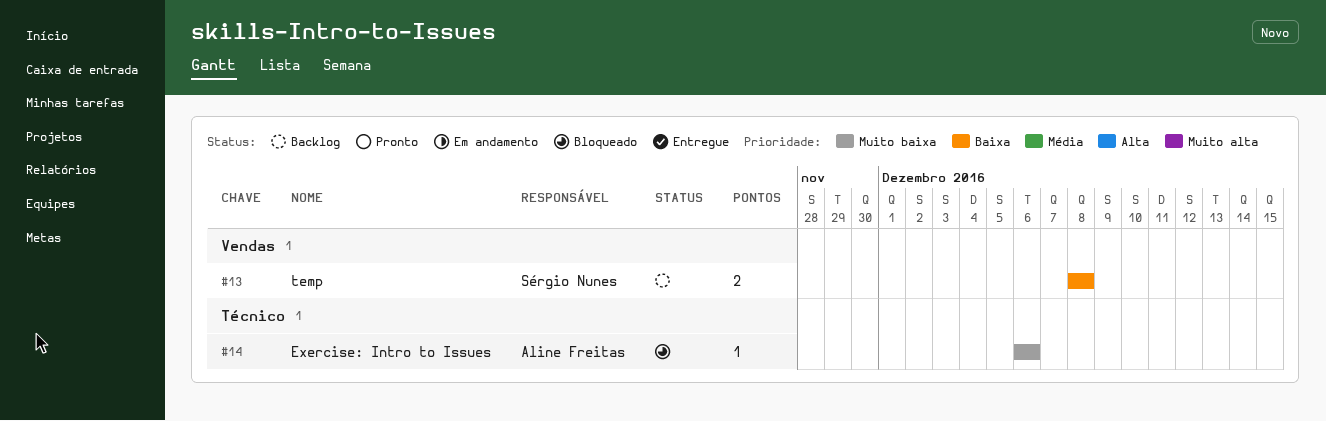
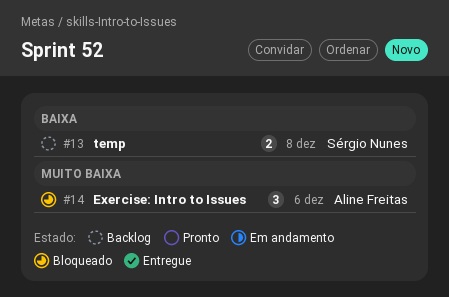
#14, estimate: 1 -> 3

